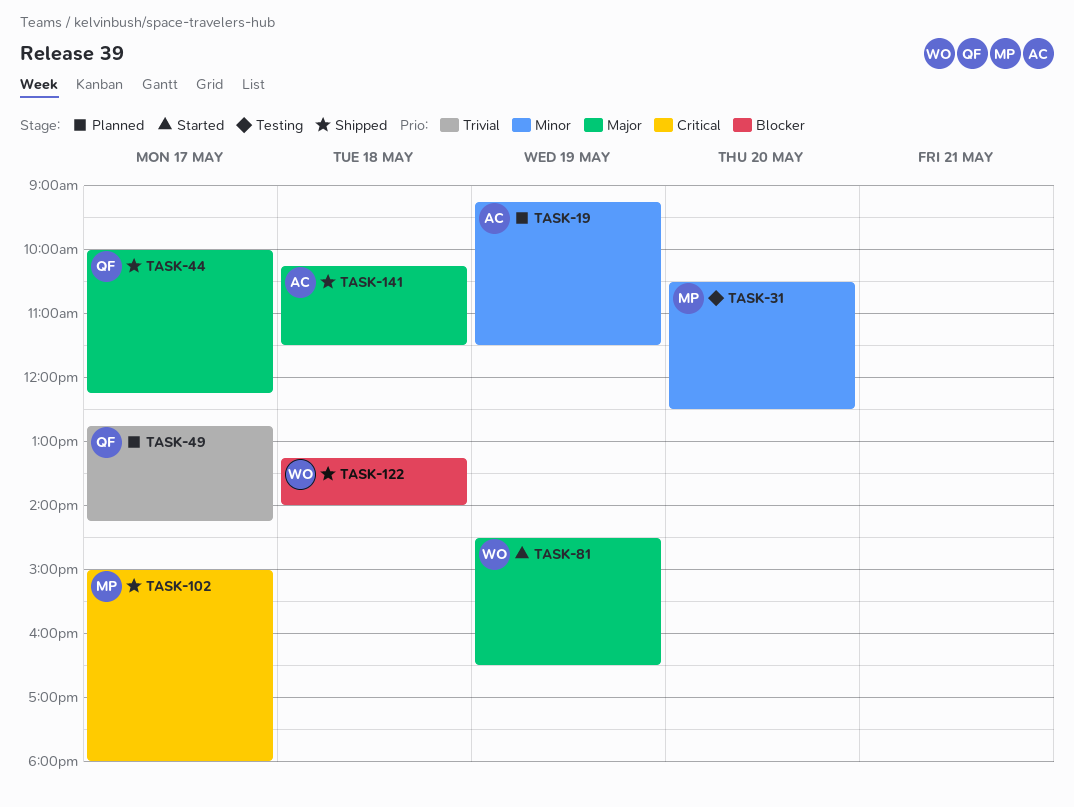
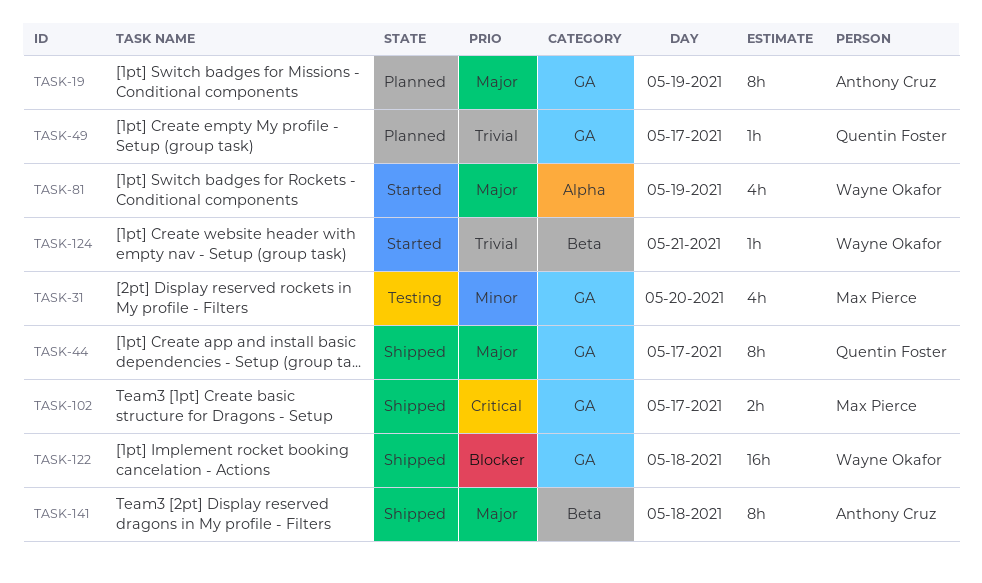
TASK-19, priority: Minor -> Major
TASK-124: none -> present

